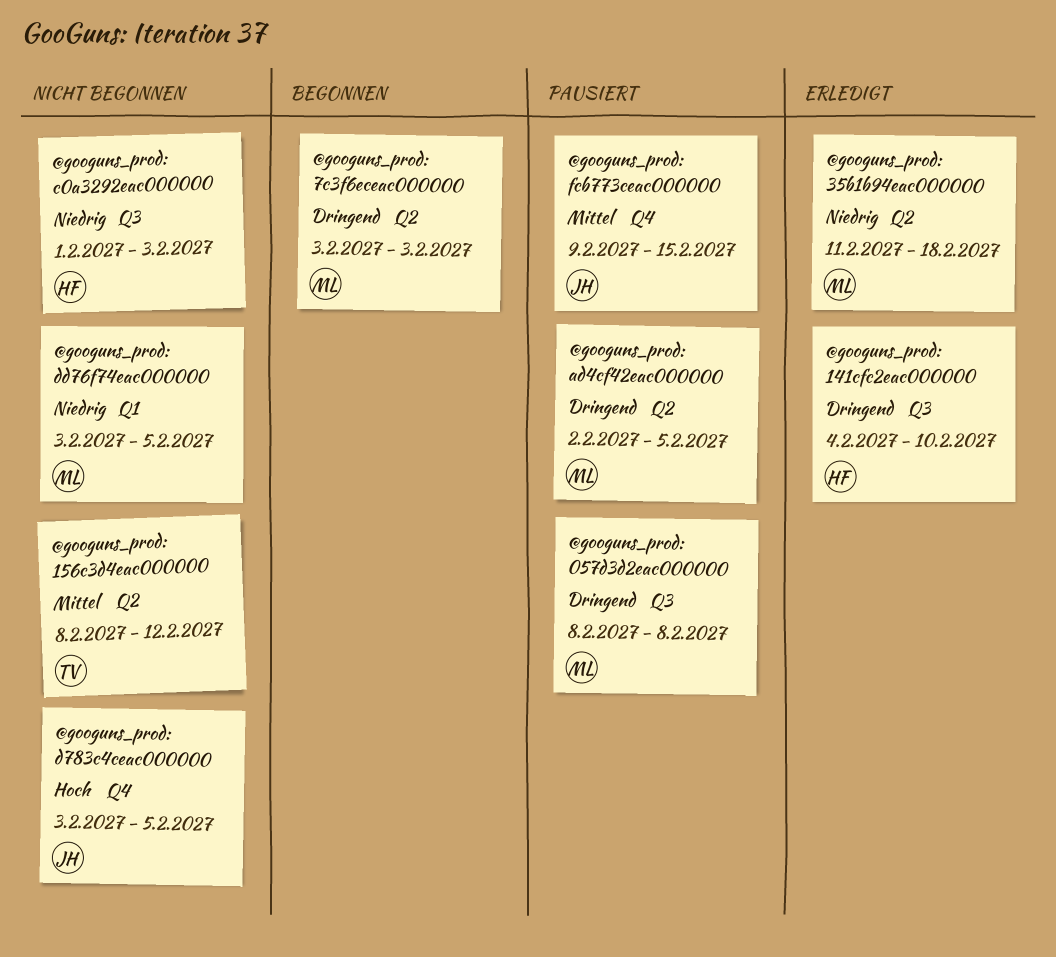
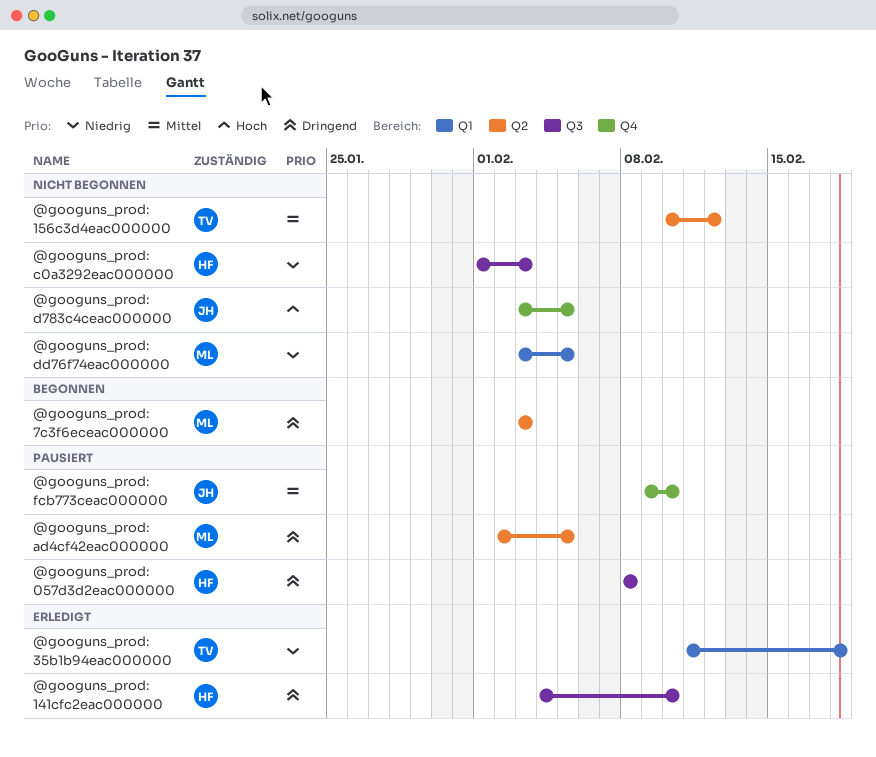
@googuns_prod: 057d3d2eac000000, owner: ML -> HF
@googuns_prod: 156c3d4eac000000, start: Feb 8 -> Feb 10
@googuns_prod: 35b1b94eac000000, owner: ML -> TV
@googuns_prod: 35b1b94eac000000, label: Q2 -> Q1
@googuns_prod: fcb773ceac000000, due: Feb 15 -> Feb 10

